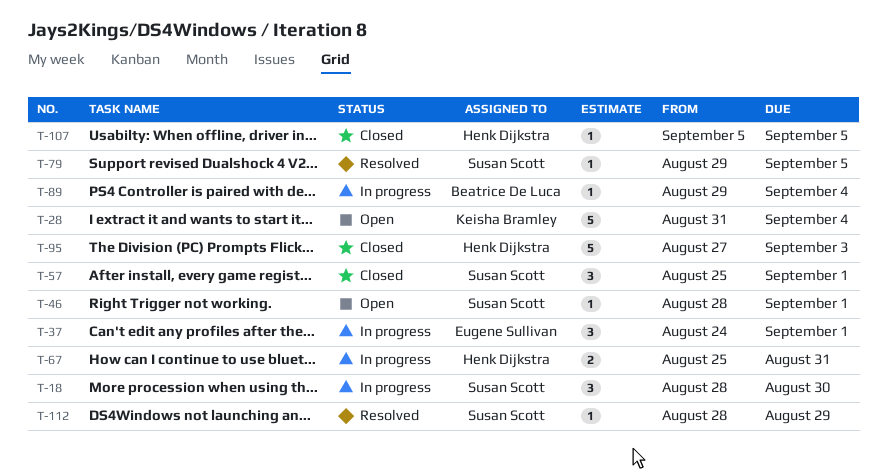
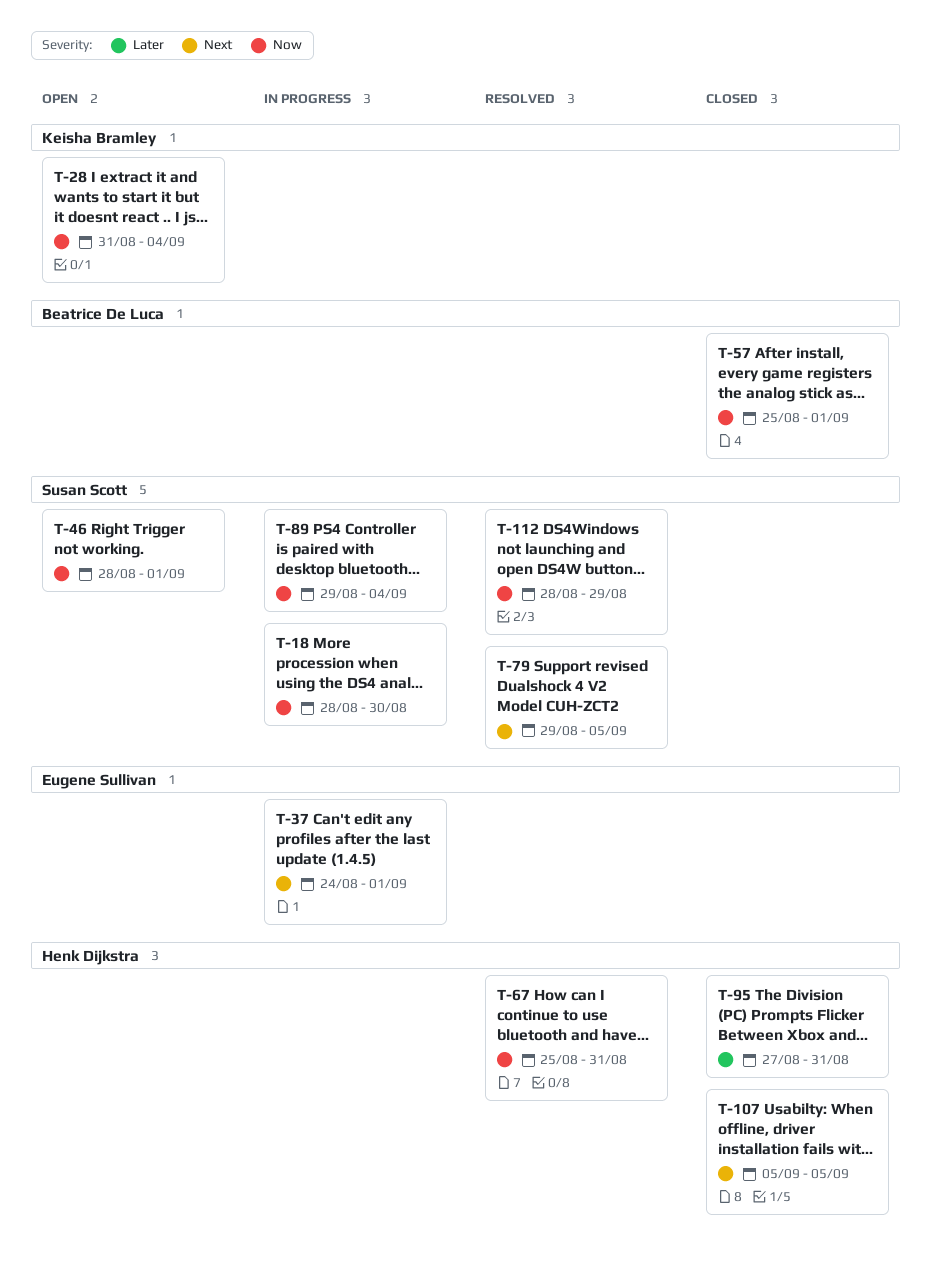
T-57, owner: Susan Scott -> Beatrice De Luca
T-67, status: In progress -> Resolved
T-89, owner: Beatrice De Luca -> Susan Scott
T-95, due: Sep 3 -> Aug 31

